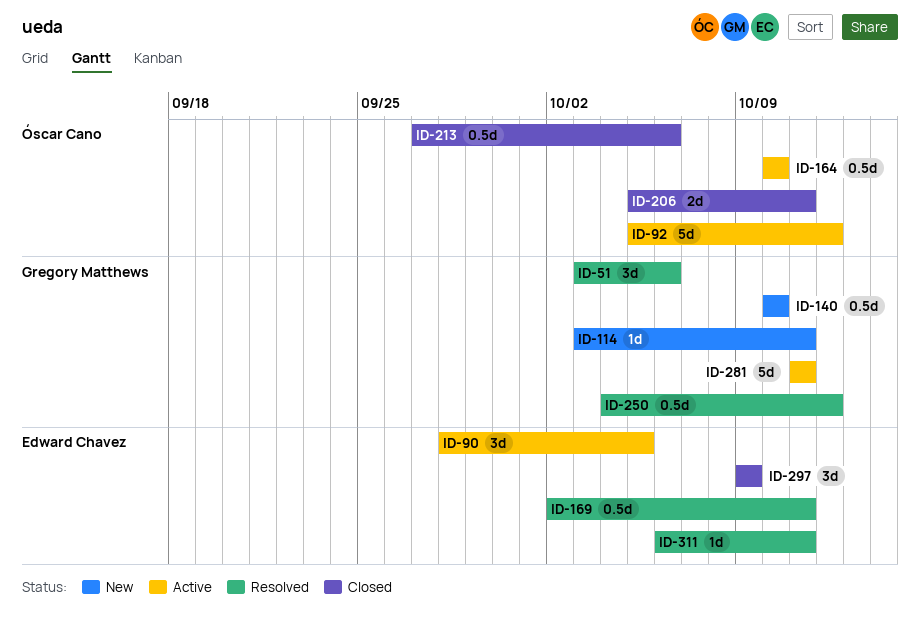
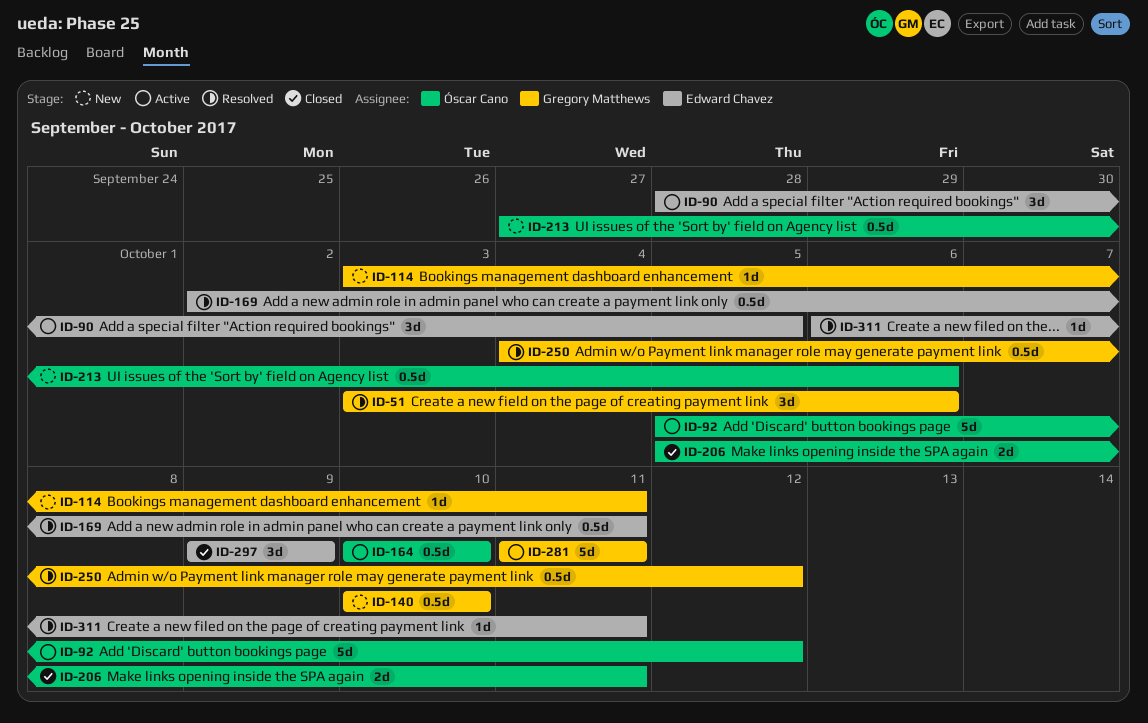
ID-213, status: Closed -> New

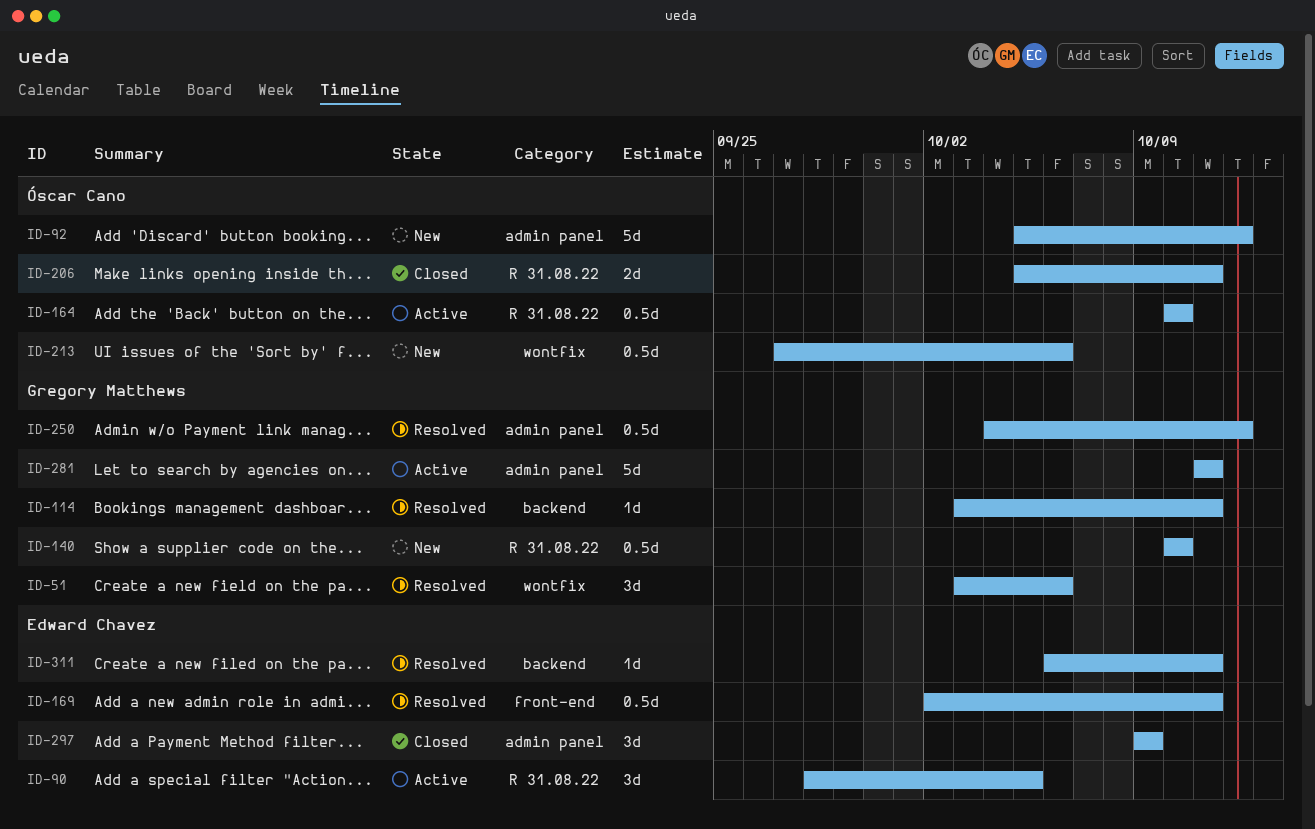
ID-92, status: Active -> New
ID-114, status: New -> Resolved

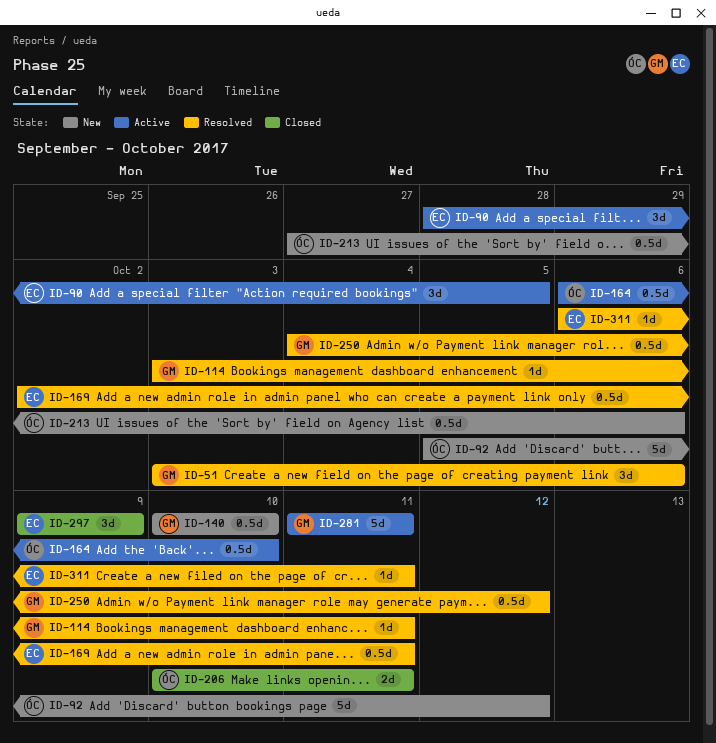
ID-164, start: Oct 10 -> Oct 6
ID-206, start: Oct 5 -> Oct 10

